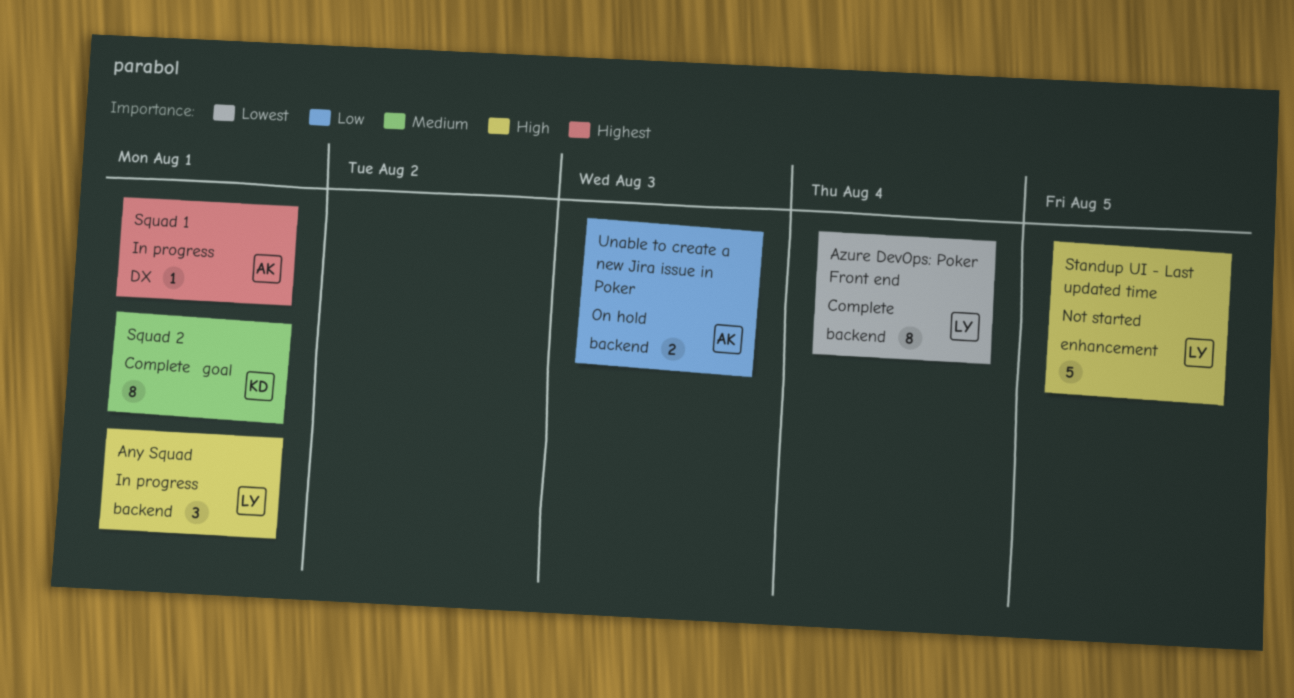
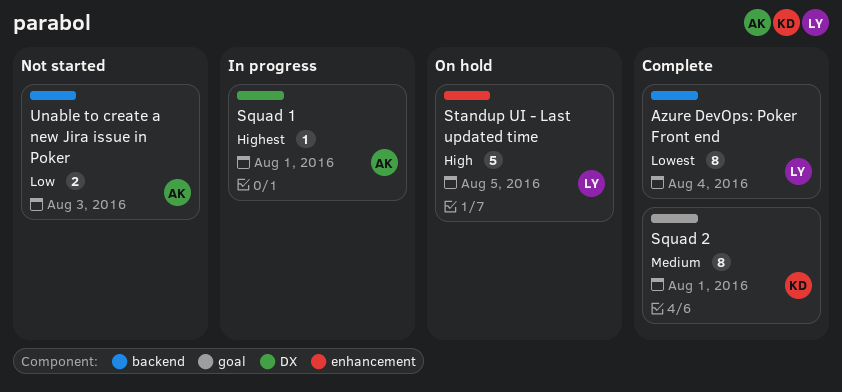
Any Squad: present -> none
Standup UI - Last updated time, status: Not started -> On hold
Unable to create a new Jira issue in Poker, status: On hold -> Not started

